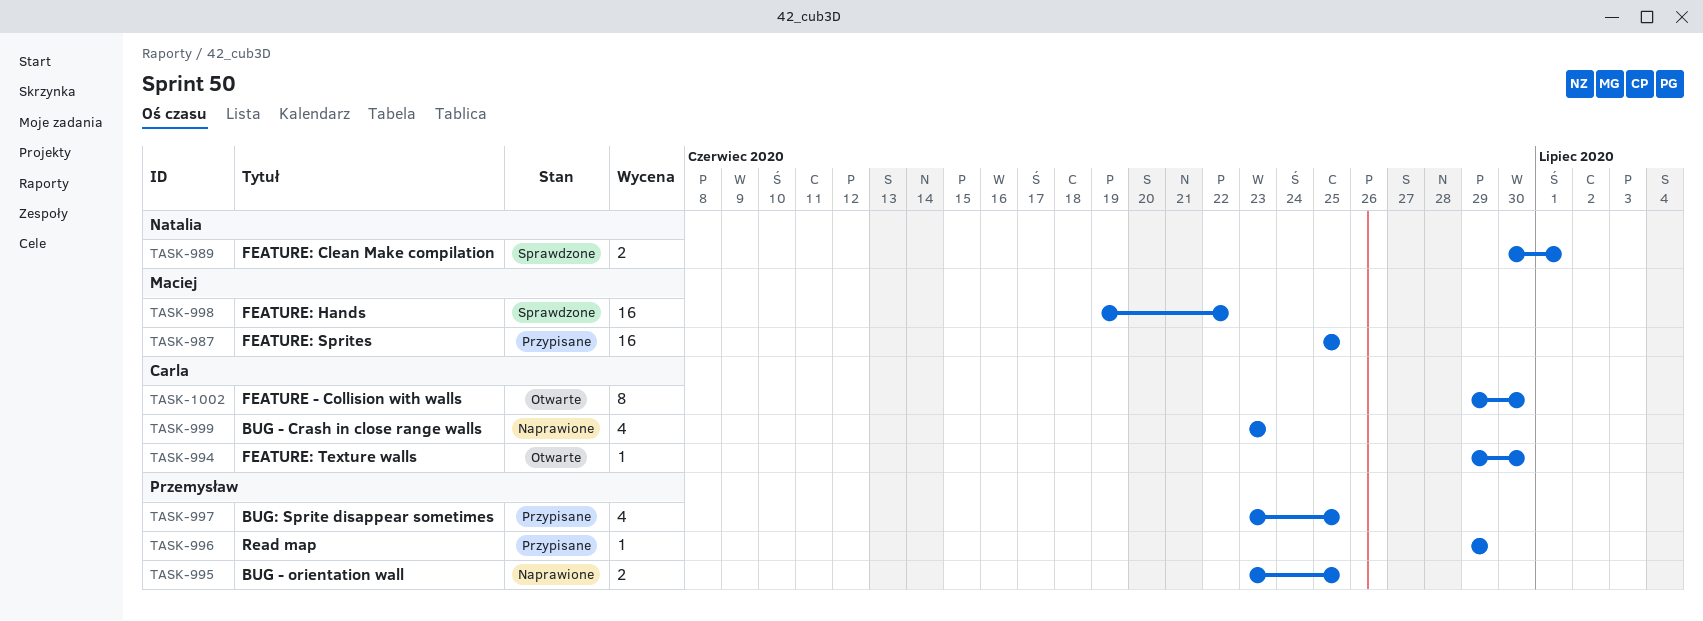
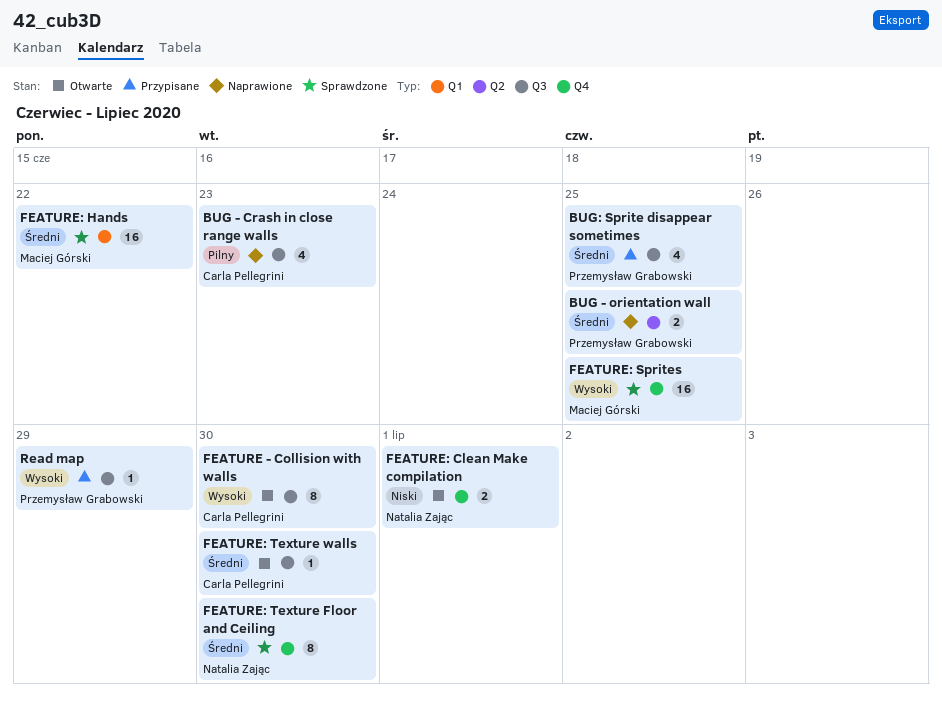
FEATURE: Clean Make compilation, status: Sprawdzone -> Otwarte
FEATURE: Sprites, status: Przypisane -> Sprawdzone
FEATURE: Texture Floor and Ceiling: none -> present

